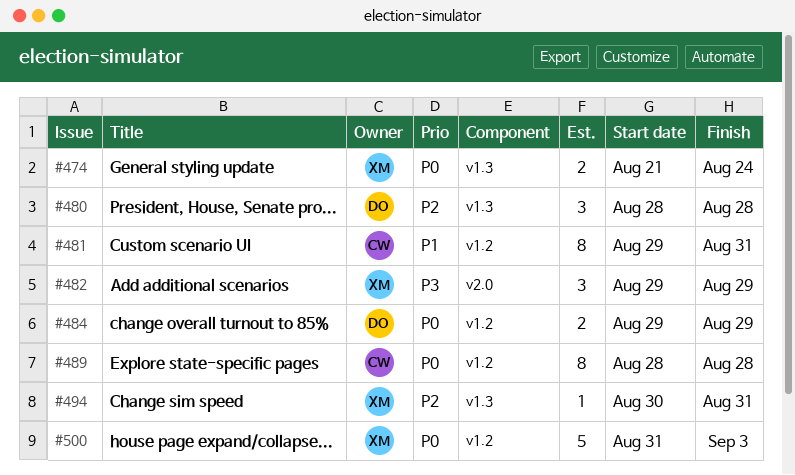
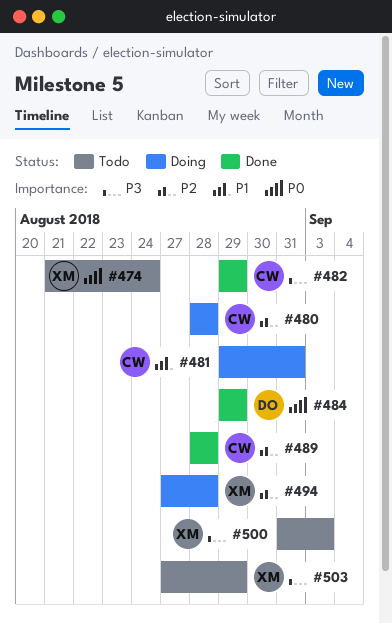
#480, owner: DO -> CW
#482, owner: XM -> CW
#489, priority: P0 -> P2
#494, start: Aug 30 -> Aug 27
#494, due: Aug 31 -> Aug 28
#500, priority: P0 -> P3
#503: none -> present

